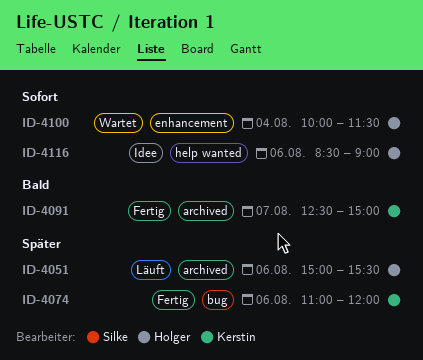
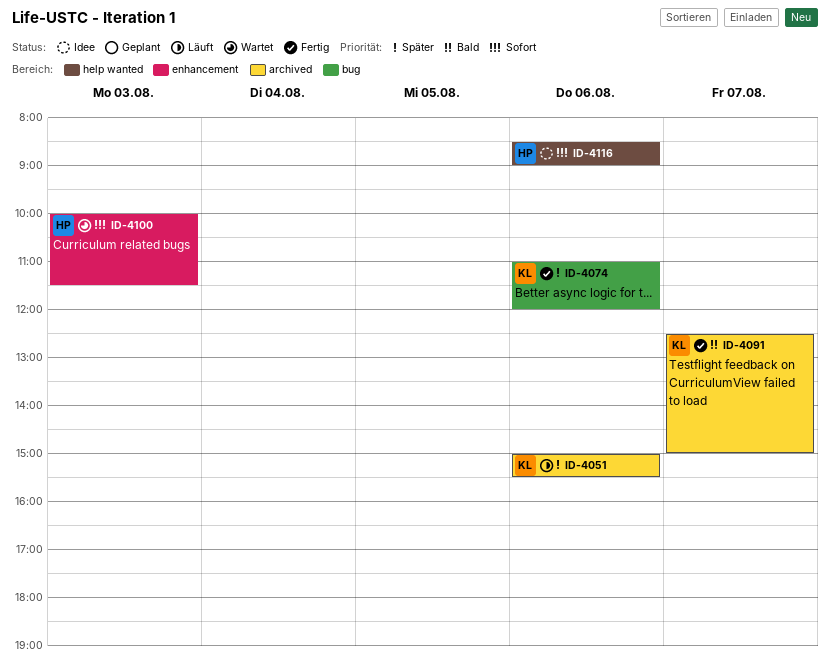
ID-4051, owner: Holger -> Kerstin
ID-4100, day: Aug 4 -> Aug 3

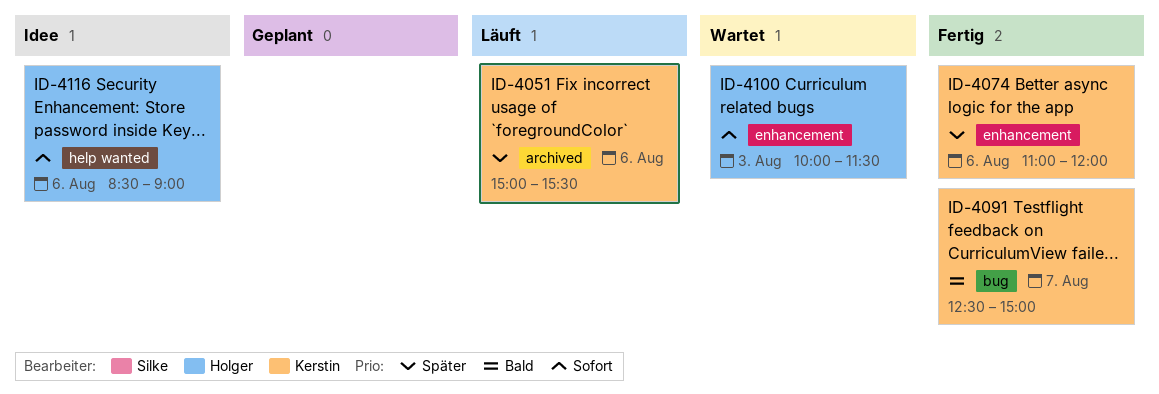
ID-4074, label: bug -> enhancement
ID-4091, label: archived -> bug

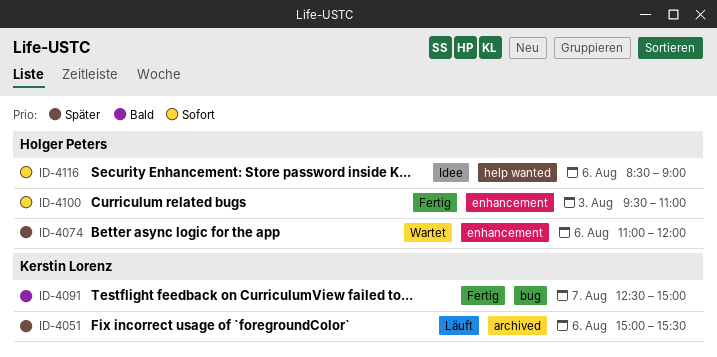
ID-4074, status: Fertig -> Wartet
ID-4074, owner: Kerstin Lorenz -> Holger Peters
ID-4100, status: Wartet -> Fertig
ID-4100, begins: 10:00 -> 09:30
ID-4100, ends: 11:30 -> 11:00

